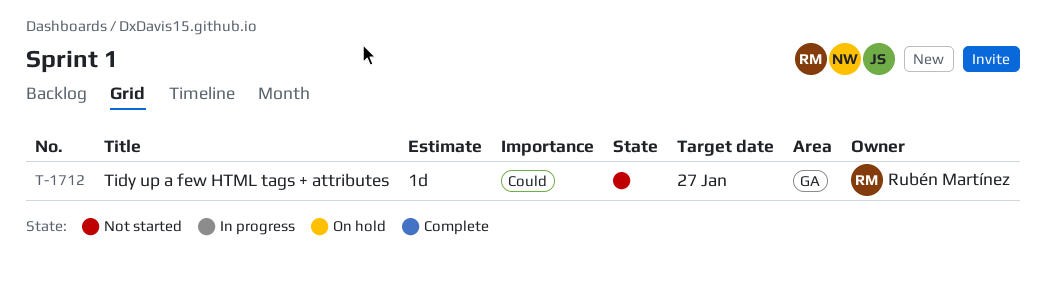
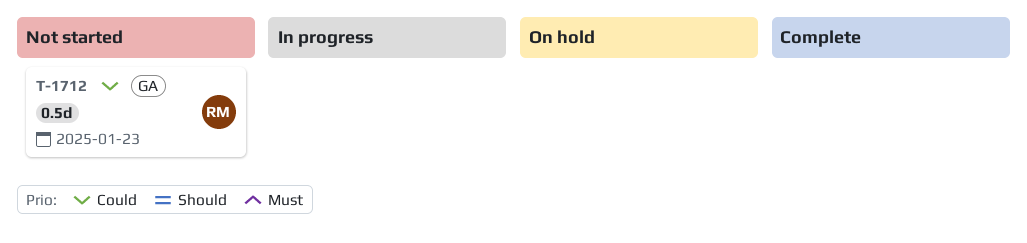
T-1712, estimate: 1d -> 0.5d
T-1712, due: Jan 27 -> Jan 23

